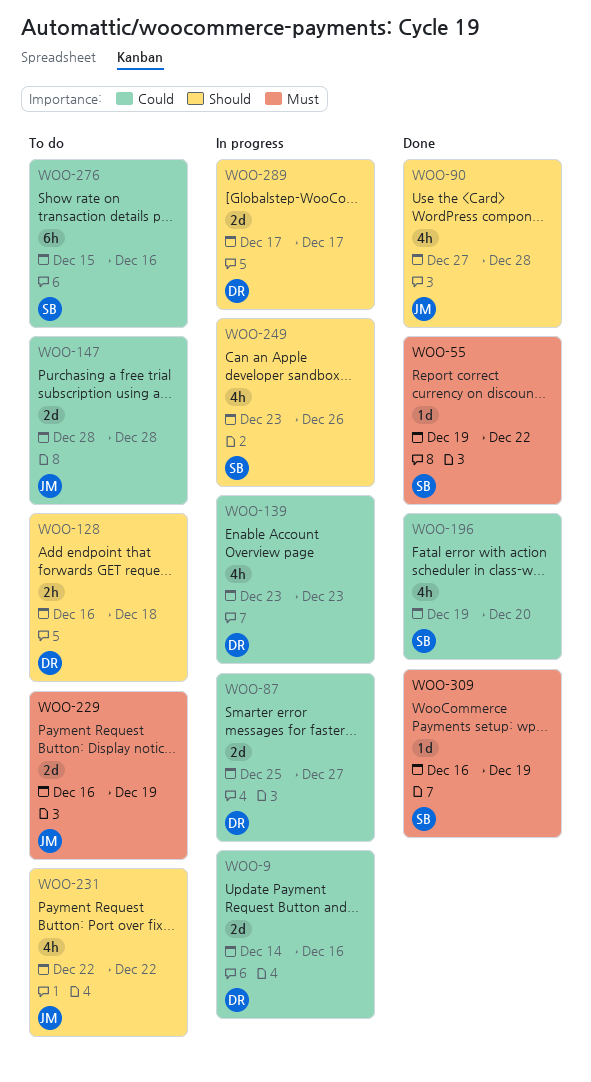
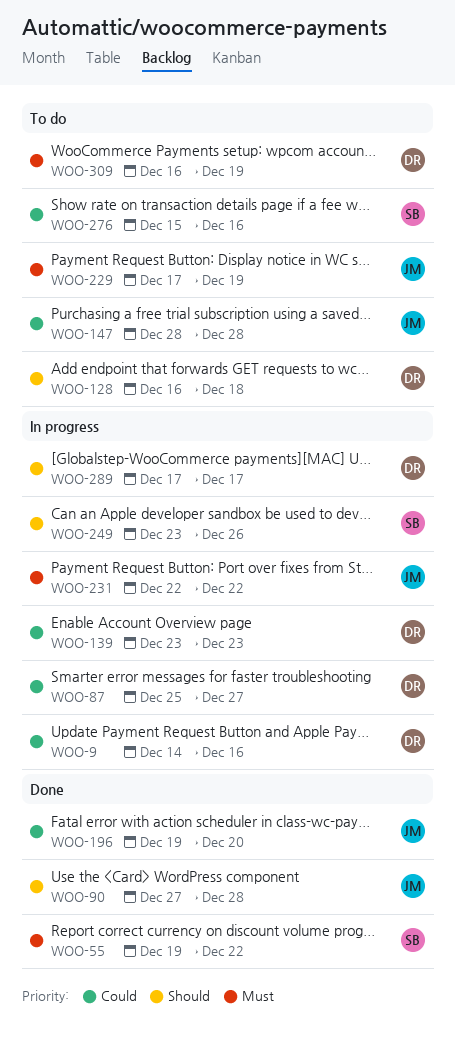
WOO-196, owner: SB -> JM
WOO-229, start: Dec 16 -> Dec 17
WOO-231, status: To do -> In progress
WOO-231, priority: Should -> Must
WOO-309, status: Done -> To do
WOO-309, owner: SB -> DR

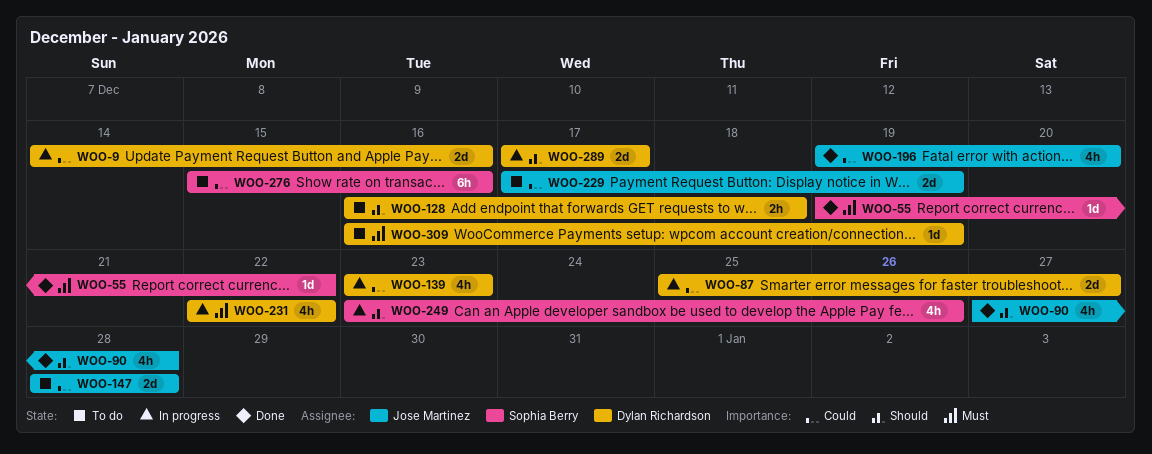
WOO-229, priority: Must -> Could
WOO-231, owner: Jose Martinez -> Dylan Richardson

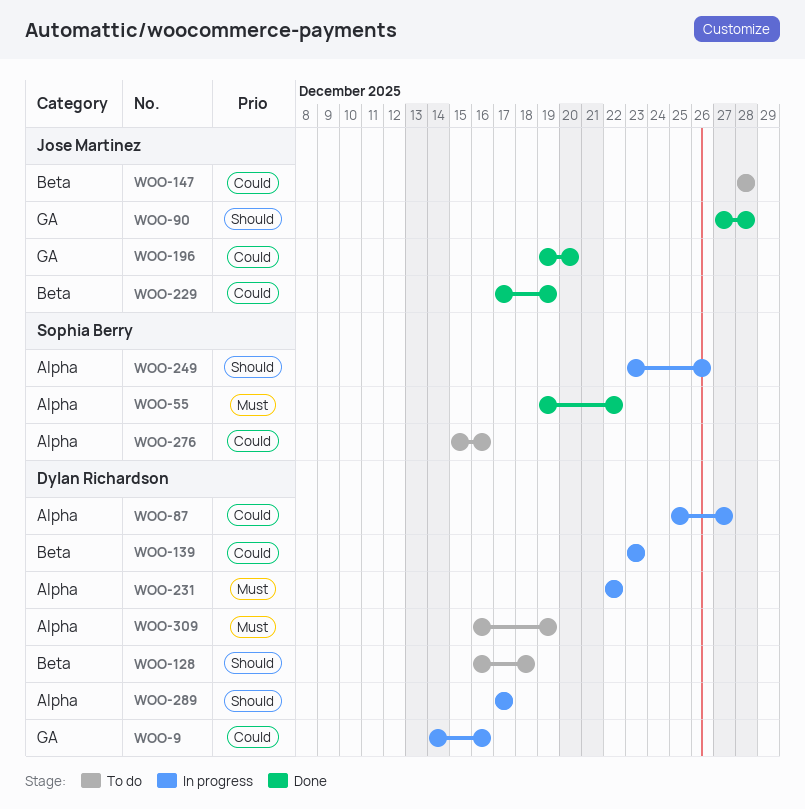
WOO-229, status: To do -> Done

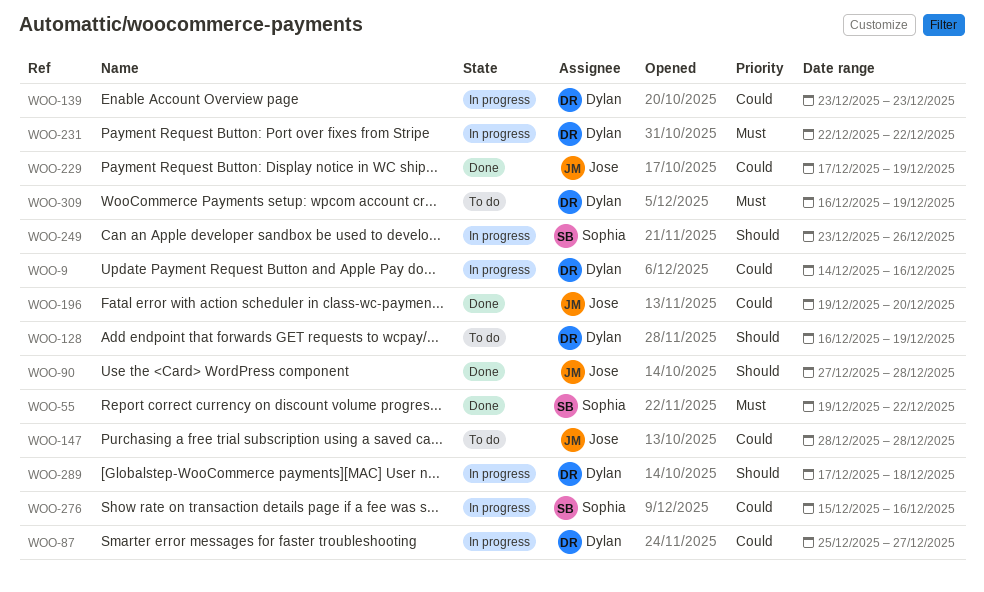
WOO-128, due: Dec 18 -> Dec 19
WOO-276, status: To do -> In progress
WOO-289, due: Dec 17 -> Dec 18

